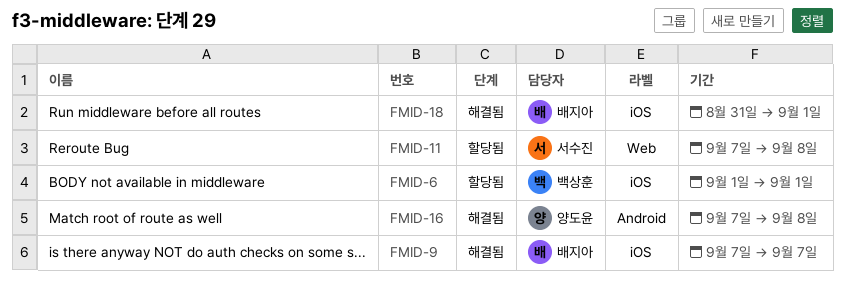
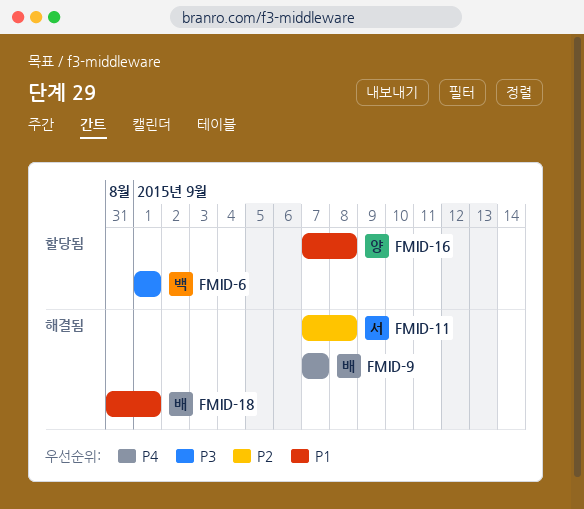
FMID-11, status: 할당됨 -> 해결됨
FMID-16, status: 해결됨 -> 할당됨

